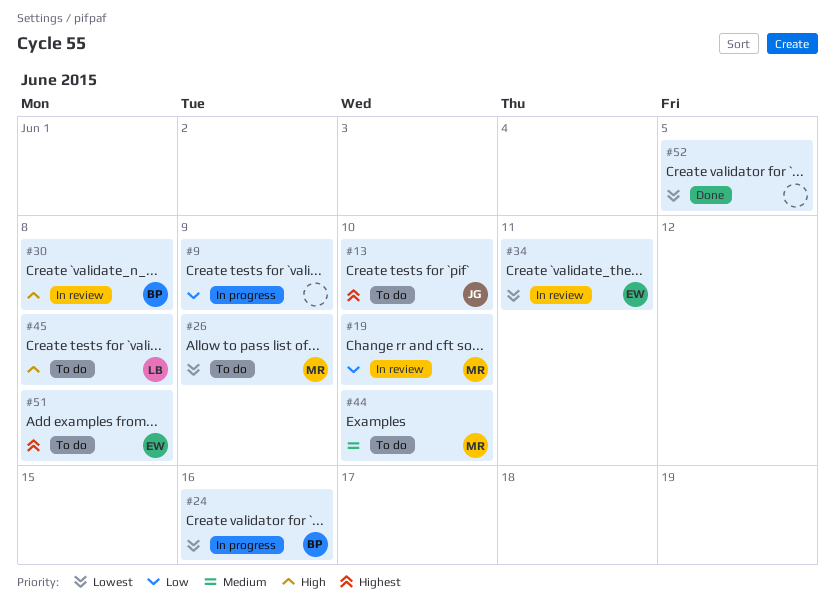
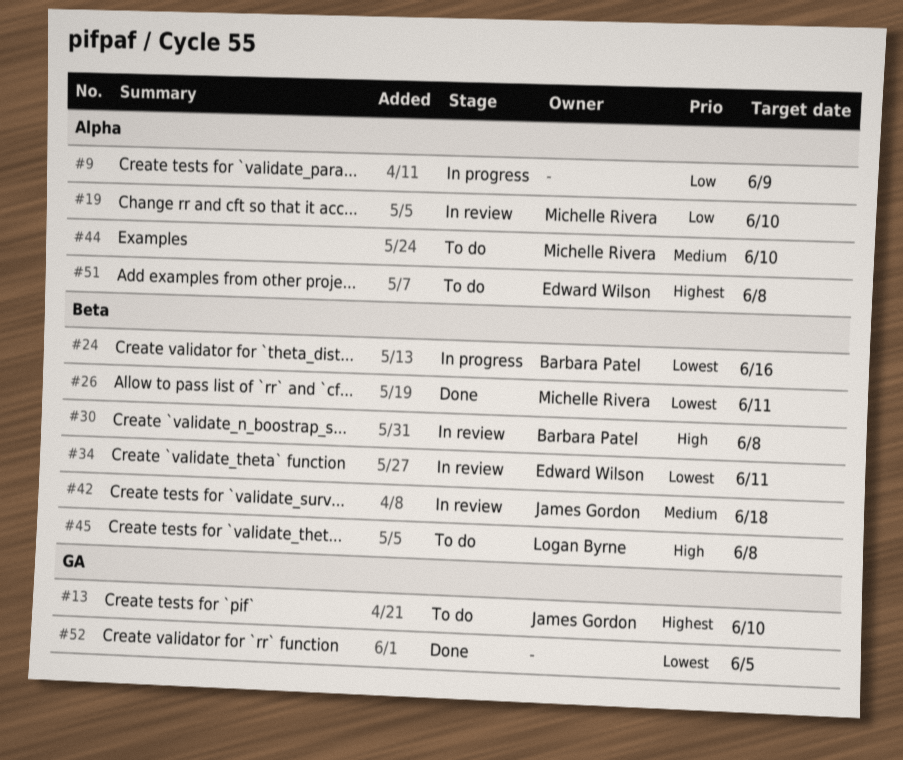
#26, status: To do -> Done
#26, due: Jun 9 -> Jun 11
#42: none -> present

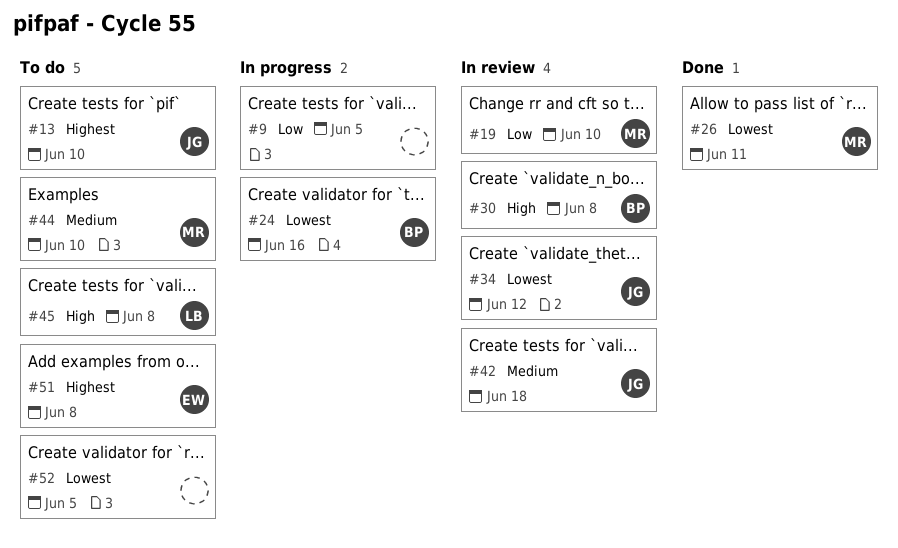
#9, due: Jun 9 -> Jun 5
#34, owner: Edward Wilson -> James Gordon
#34, due: Jun 11 -> Jun 12
#52, status: Done -> To do

